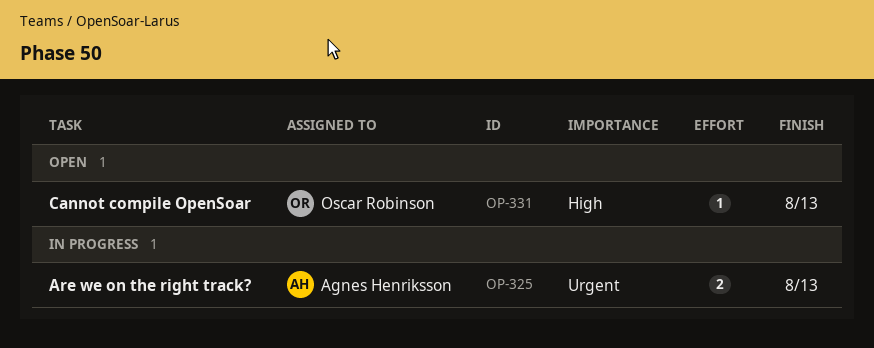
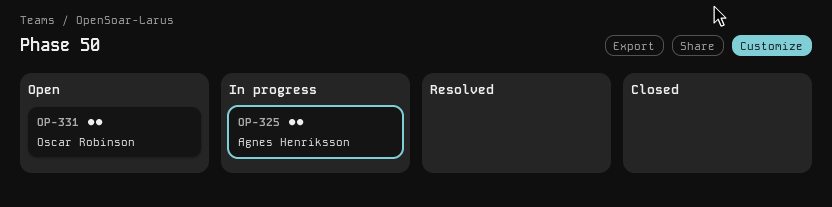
OP-331, estimate: 1 -> 2

